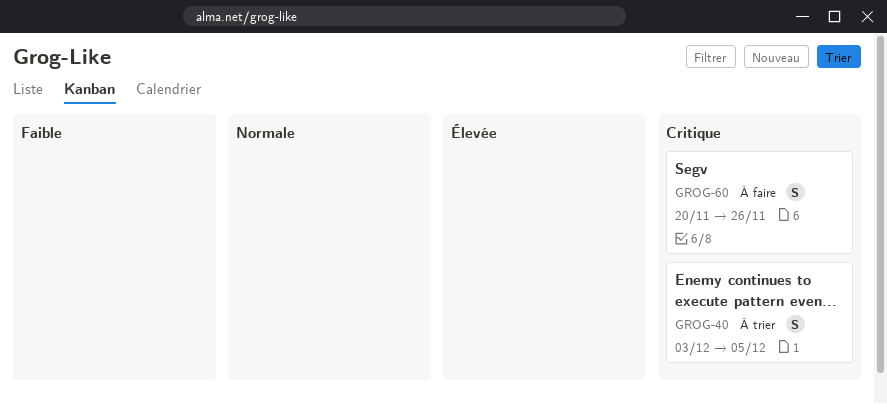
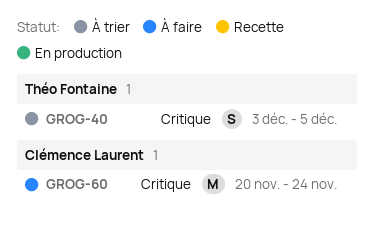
GROG-60, estimate: S -> M
GROG-60, due: Nov 26 -> Nov 24

